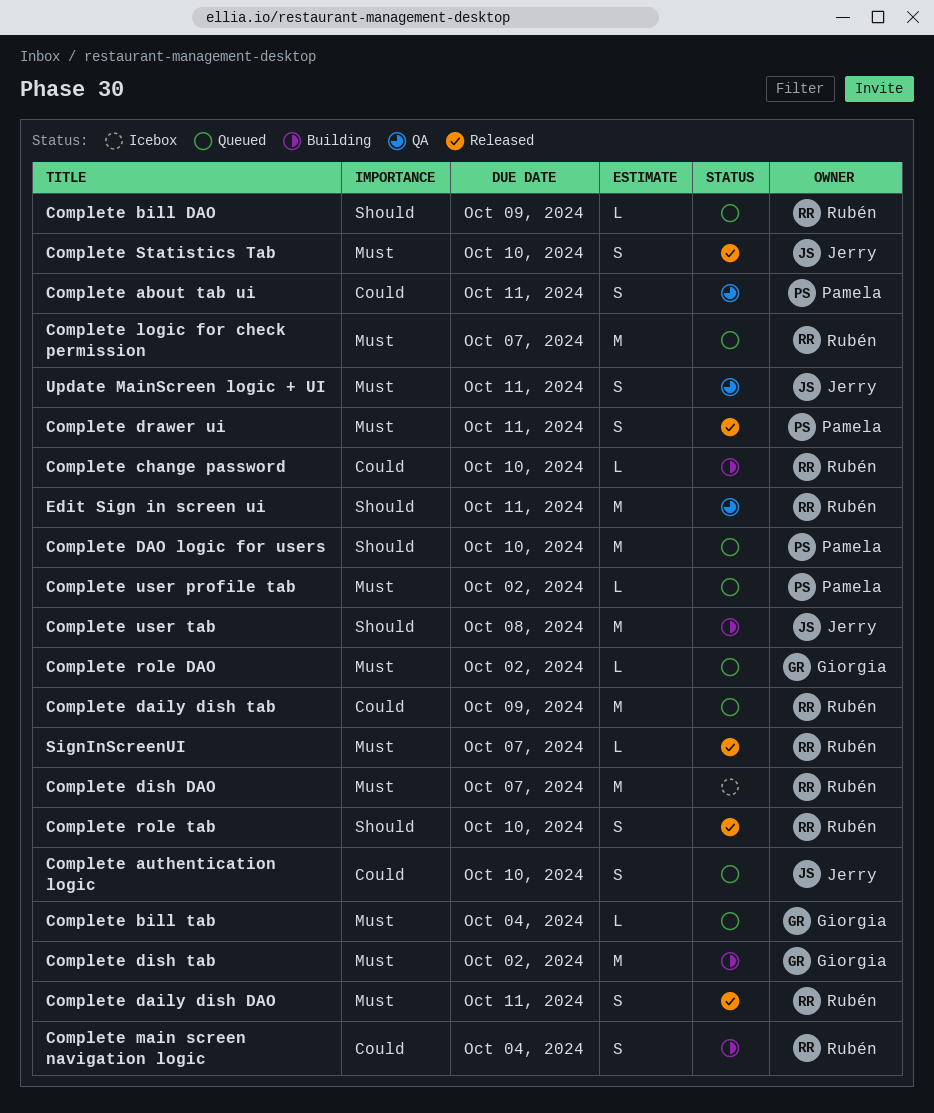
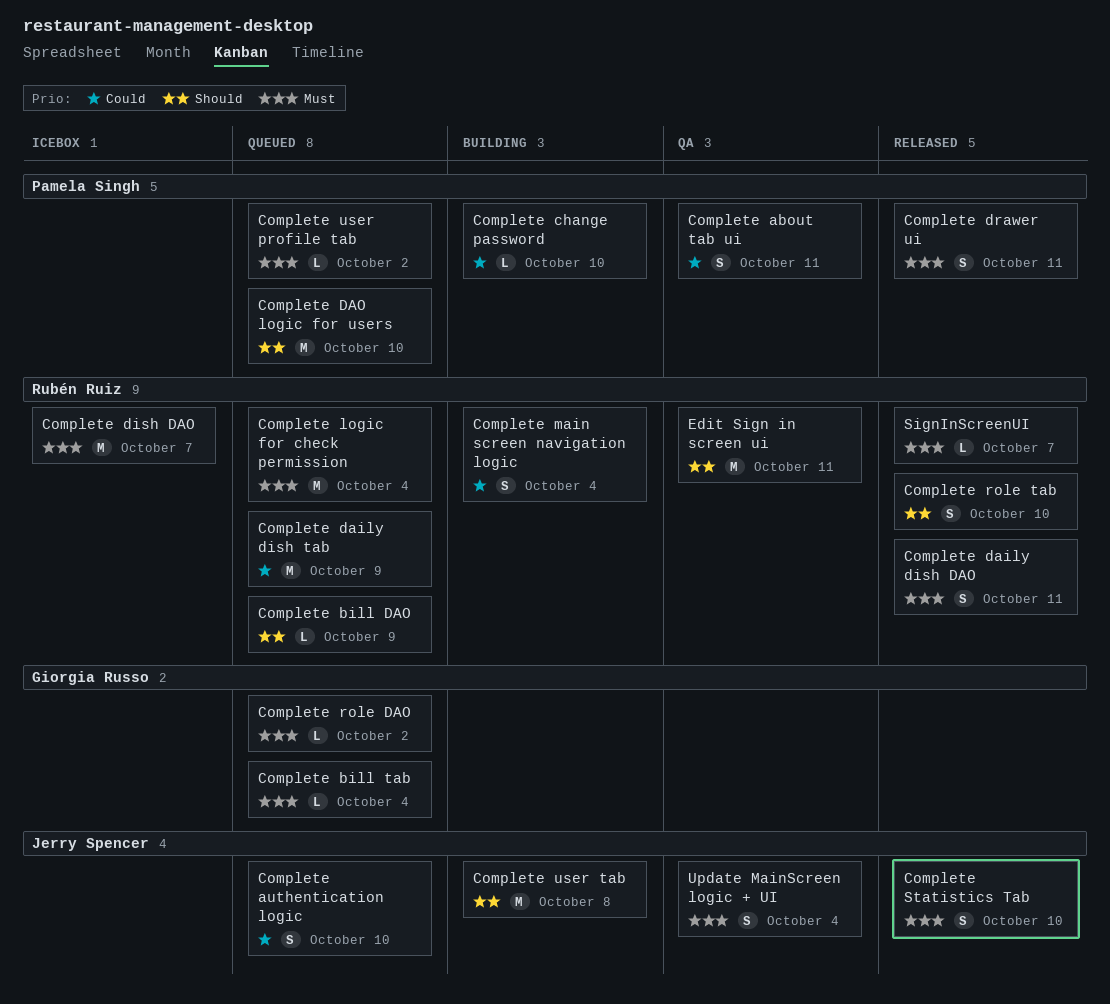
Complete change password, owner: Rubén Ruiz -> Pamela Singh
Complete dish tab: present -> none
Complete logic for check permission, due: Oct 7 -> Oct 4
Update MainScreen logic + UI, due: Oct 11 -> Oct 4

